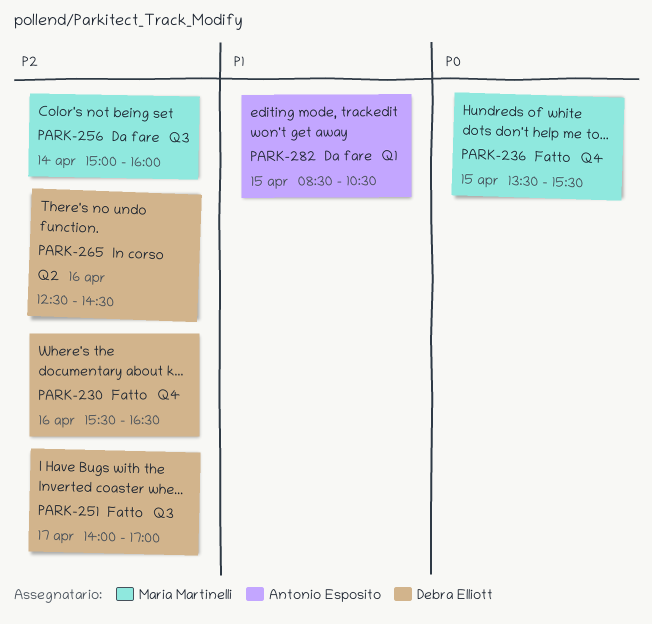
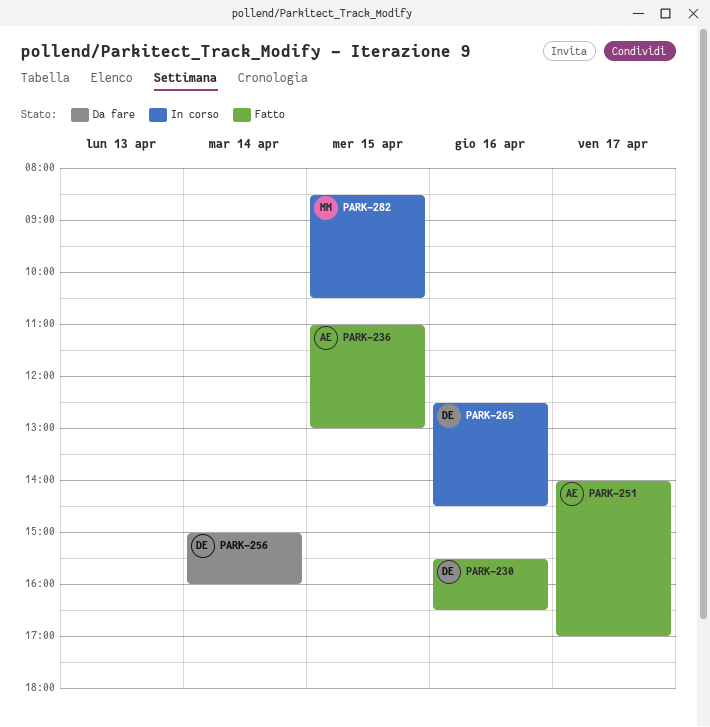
PARK-236, owner: Maria Martinelli -> Antonio Esposito
PARK-236, begins: 13:30 -> 11:00
PARK-236, ends: 15:30 -> 13:00
PARK-251, owner: Debra Elliott -> Antonio Esposito
PARK-256, owner: Maria Martinelli -> Debra Elliott
PARK-282, status: Da fare -> In corso
PARK-282, owner: Antonio Esposito -> Maria Martinelli

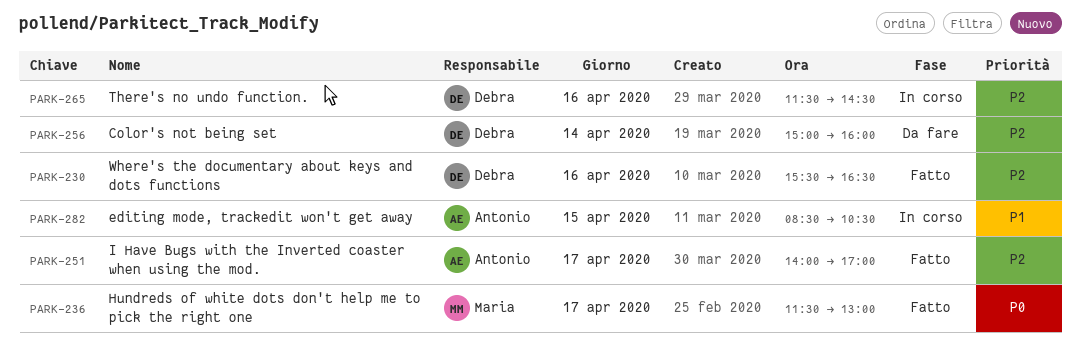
PARK-236, owner: Antonio -> Maria
PARK-236, day: Apr 15 -> Apr 17
PARK-236, begins: 11:00 -> 11:30
PARK-265, begins: 12:30 -> 11:30
PARK-282, owner: Maria -> Antonio

